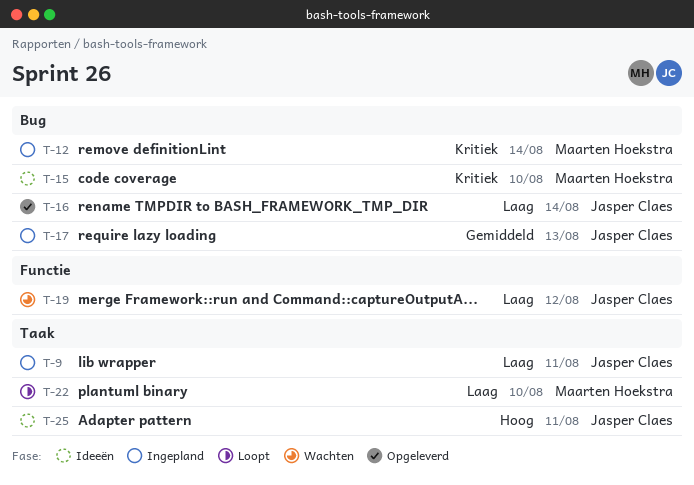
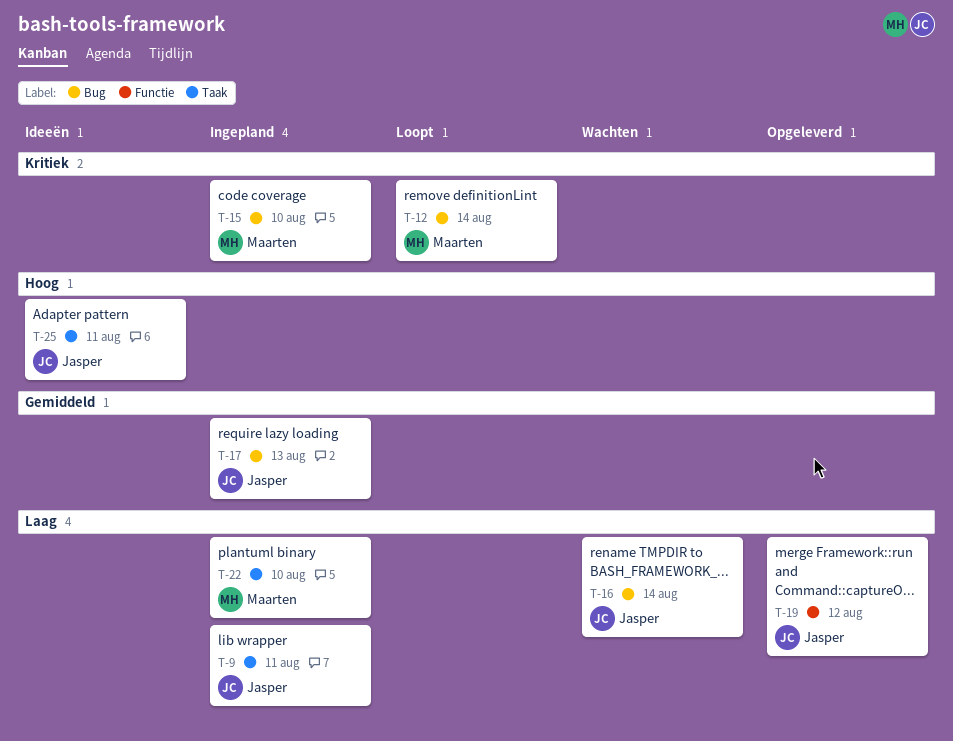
T-12, status: Ingepland -> Loopt
T-15, status: Ideeën -> Ingepland
T-16, status: Opgeleverd -> Wachten
T-19, status: Wachten -> Opgeleverd
T-22, status: Loopt -> Ingepland

